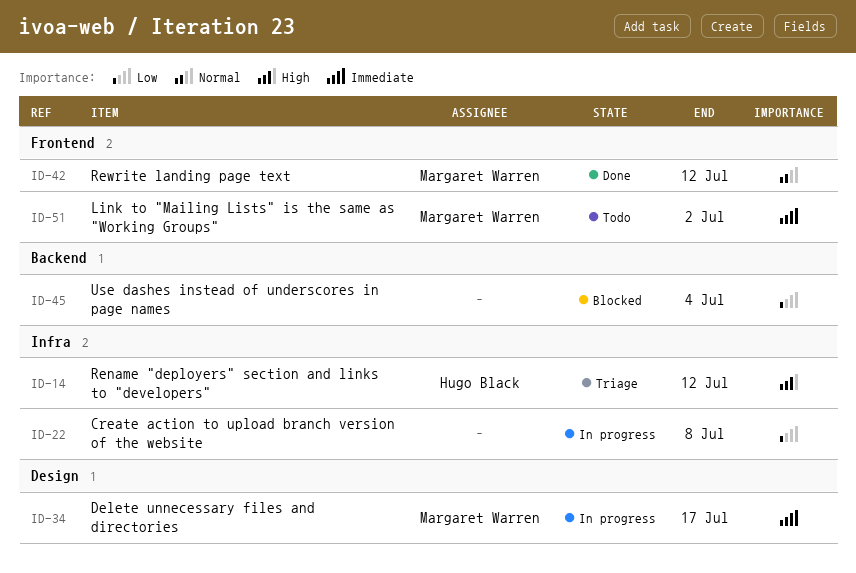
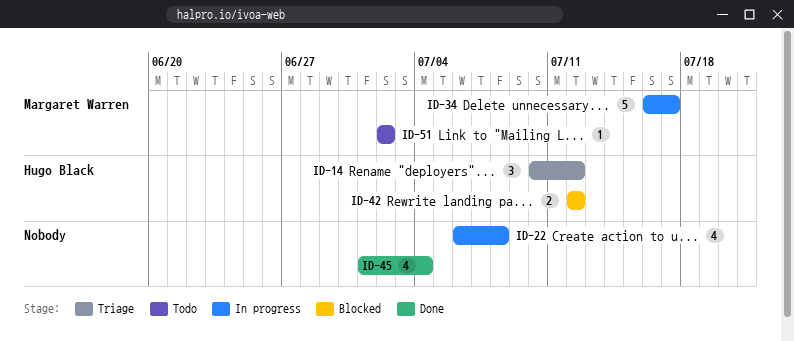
ID-42, status: Done -> Blocked
ID-42, owner: Margaret Warren -> Hugo Black
ID-45, status: Blocked -> Done

